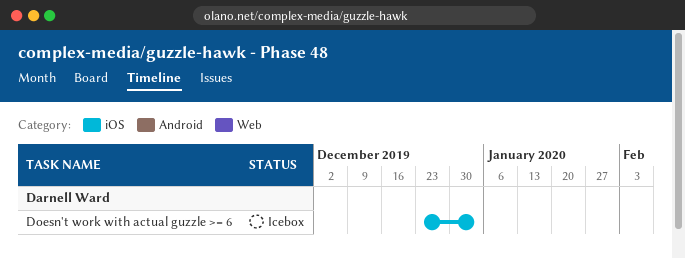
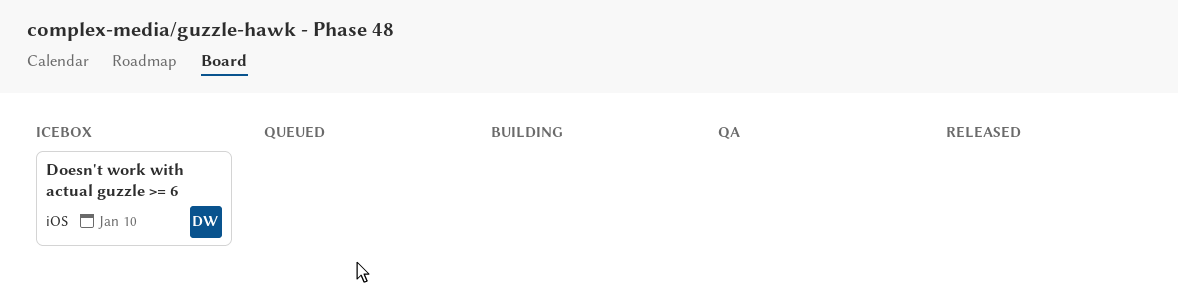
Doesn't work with actual guzzle >= 6, due: Jan 3 -> Jan 10

